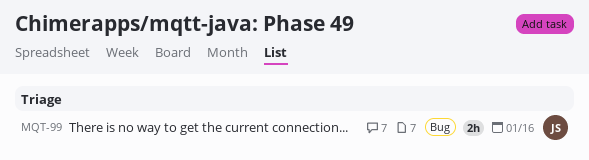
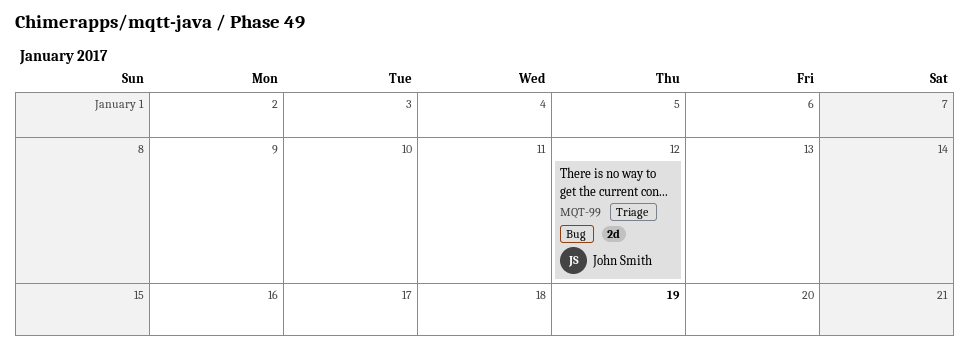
MQT-99, estimate: 2h -> 2d
MQT-99, due: Jan 16 -> Jan 12

